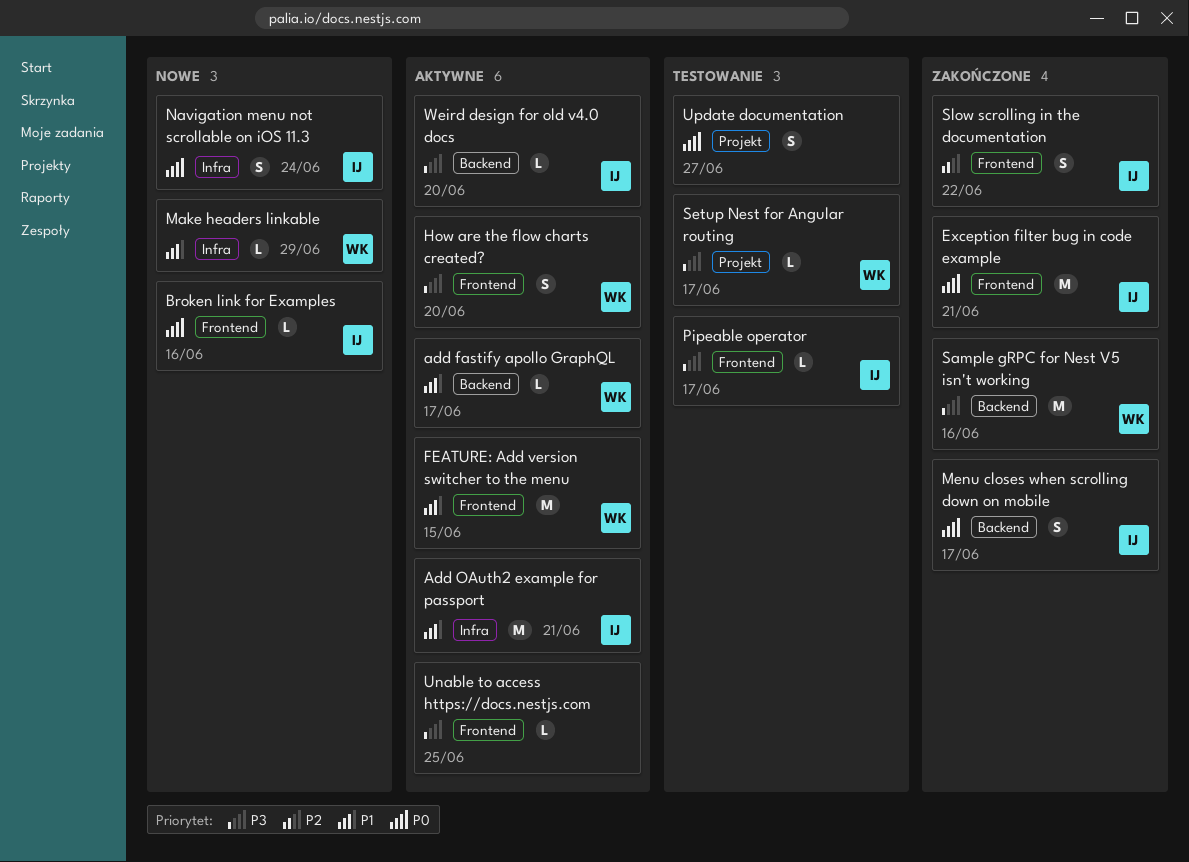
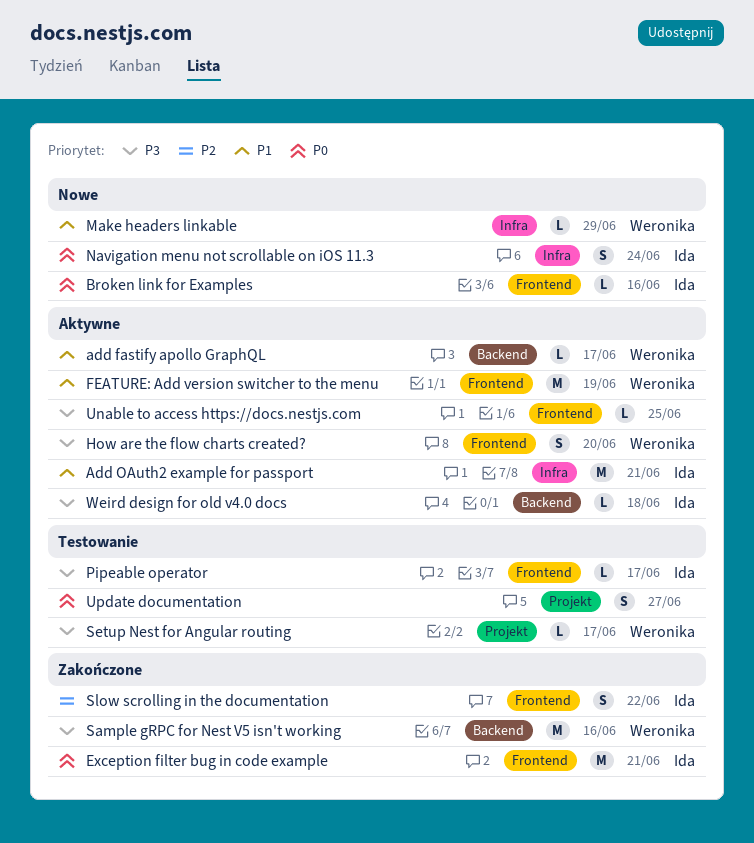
FEATURE: Add version switcher to the menu, due: Jun 15 -> Jun 19
Menu closes when scrolling down on mobile: present -> none
Weird design for old v4.0 docs, due: Jun 20 -> Jun 18

